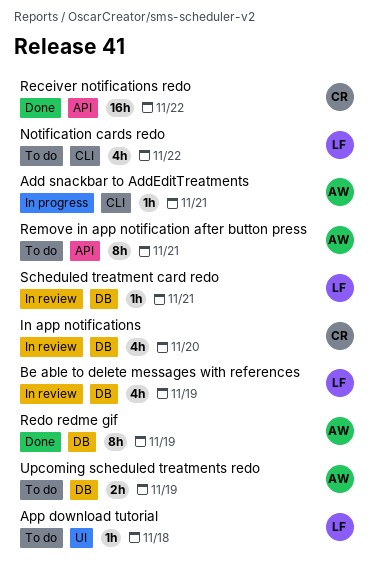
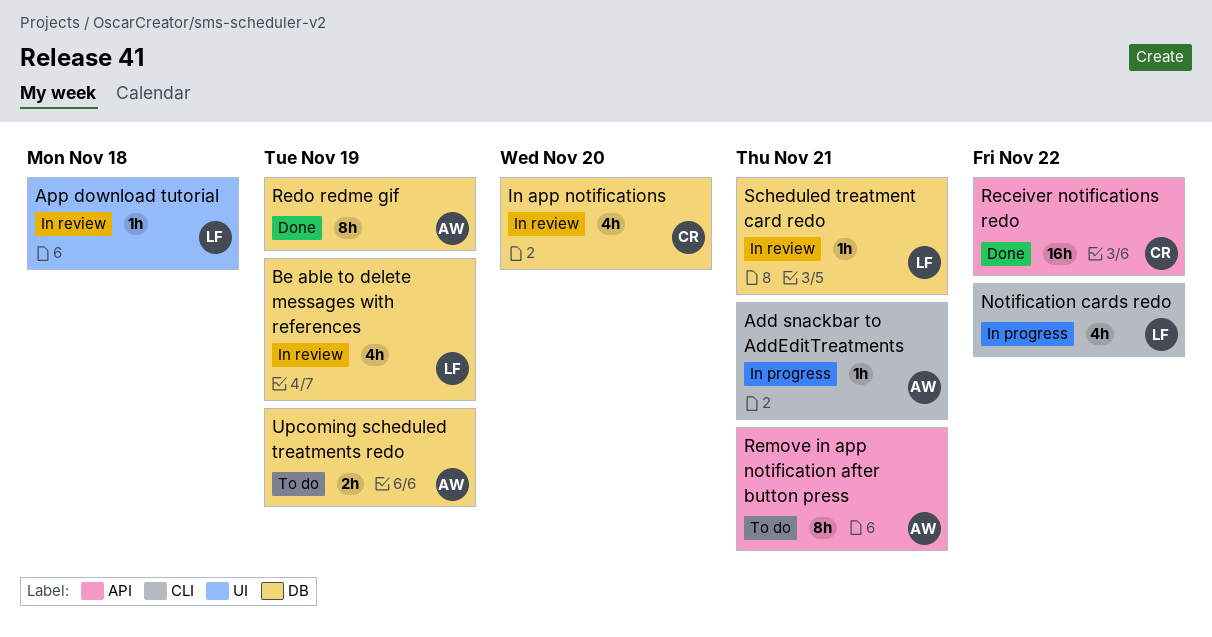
App download tutorial, status: To do -> In review
Notification cards redo, status: To do -> In progress

